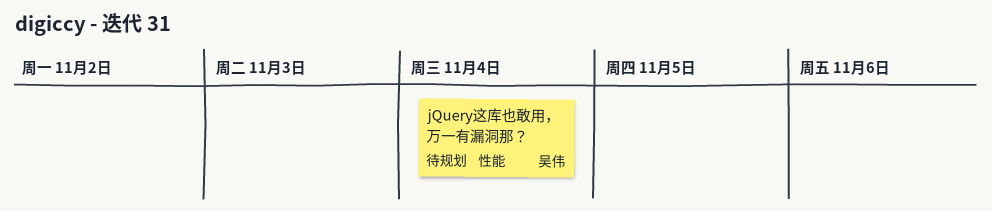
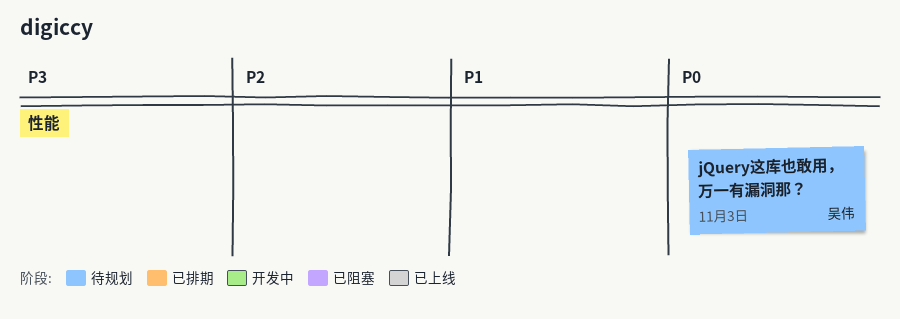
jQuery这库也敢用，万一有漏洞那？, due: Nov 4 -> Nov 3

